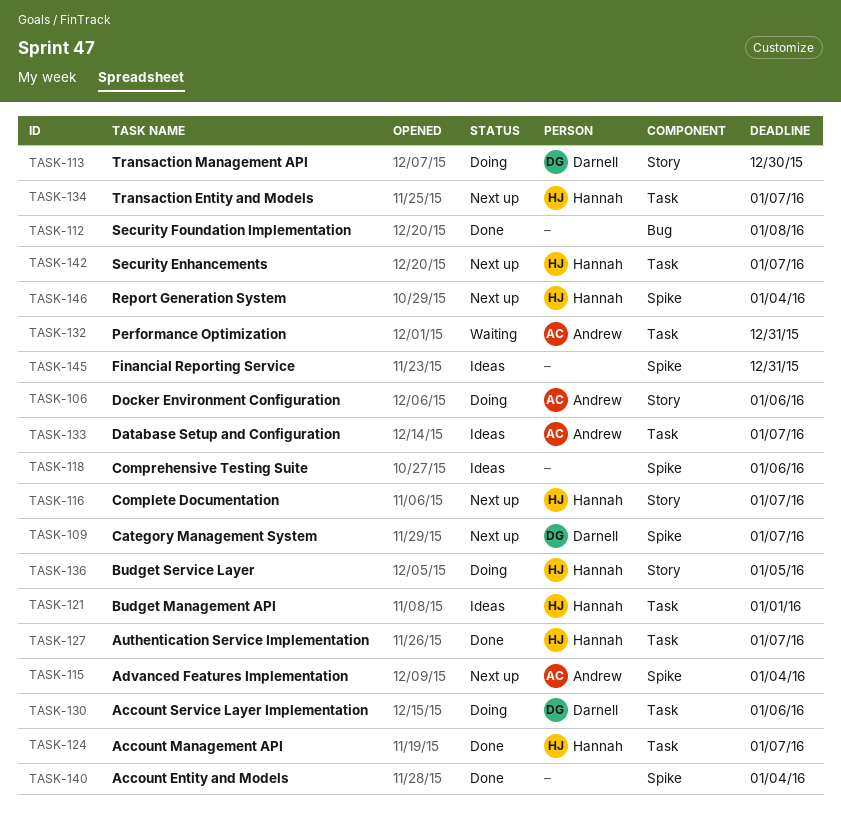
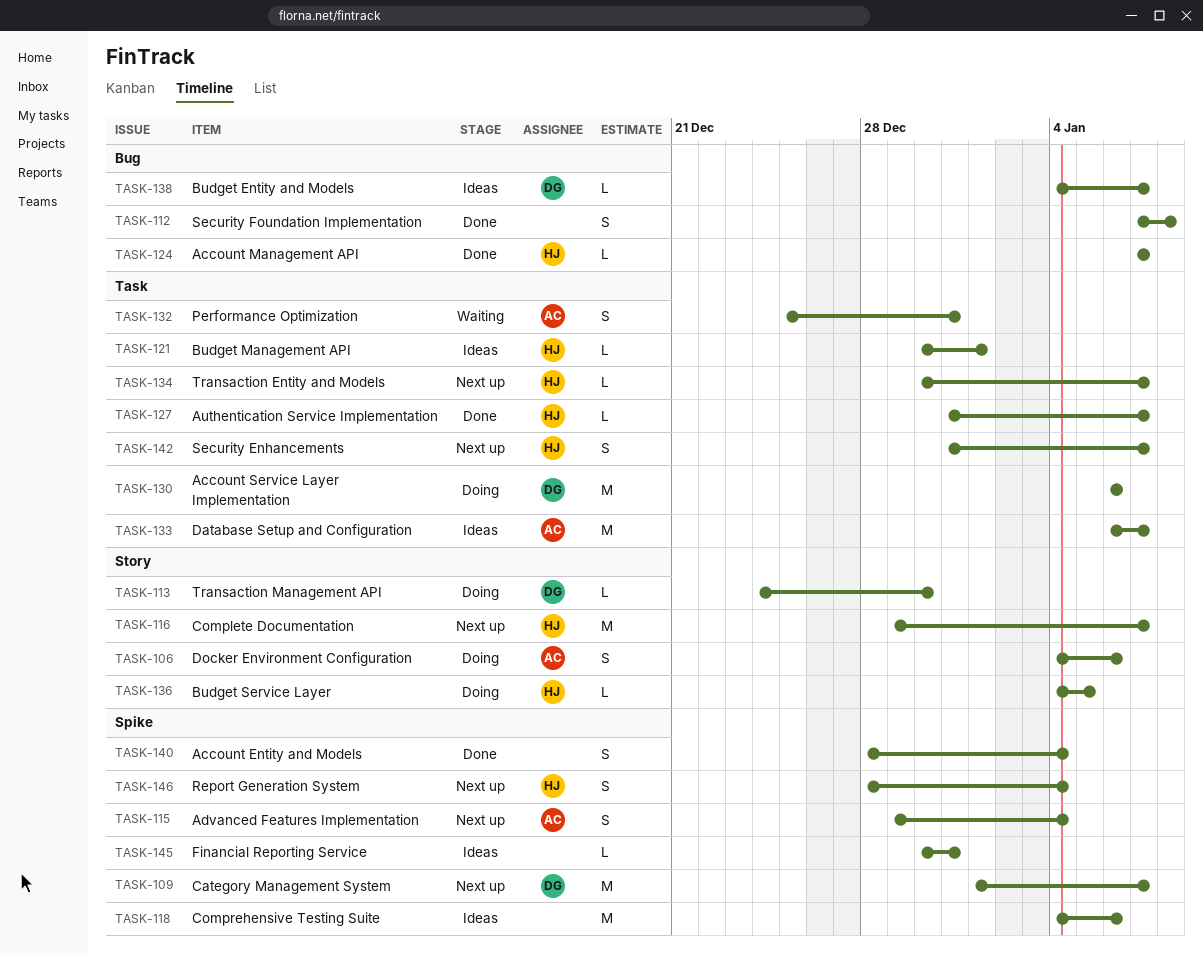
TASK-124, label: Task -> Bug
TASK-138: none -> present

